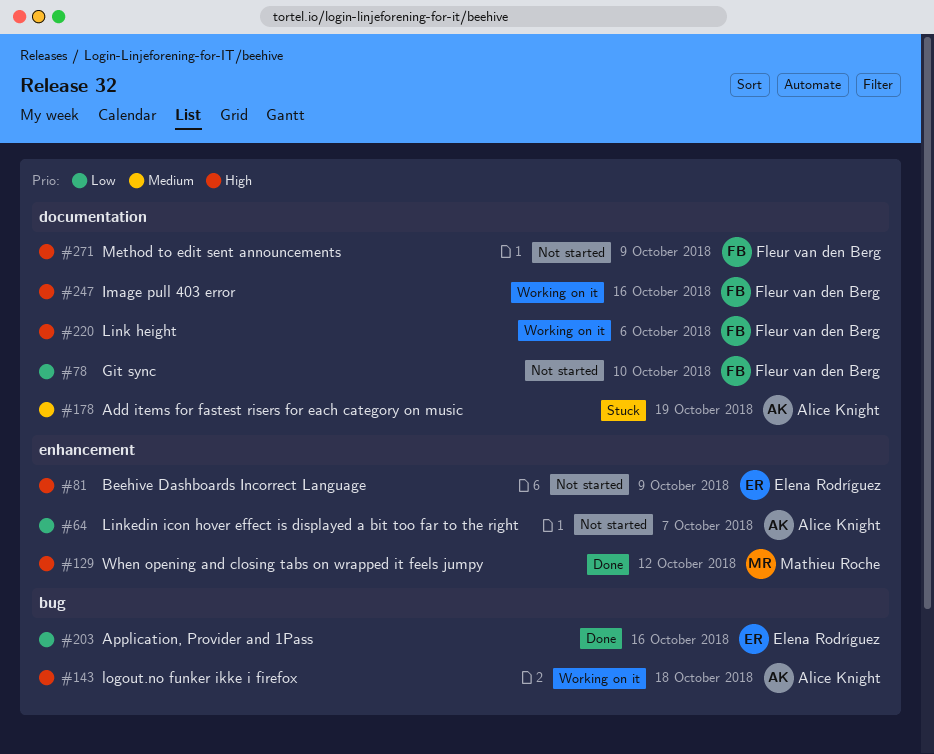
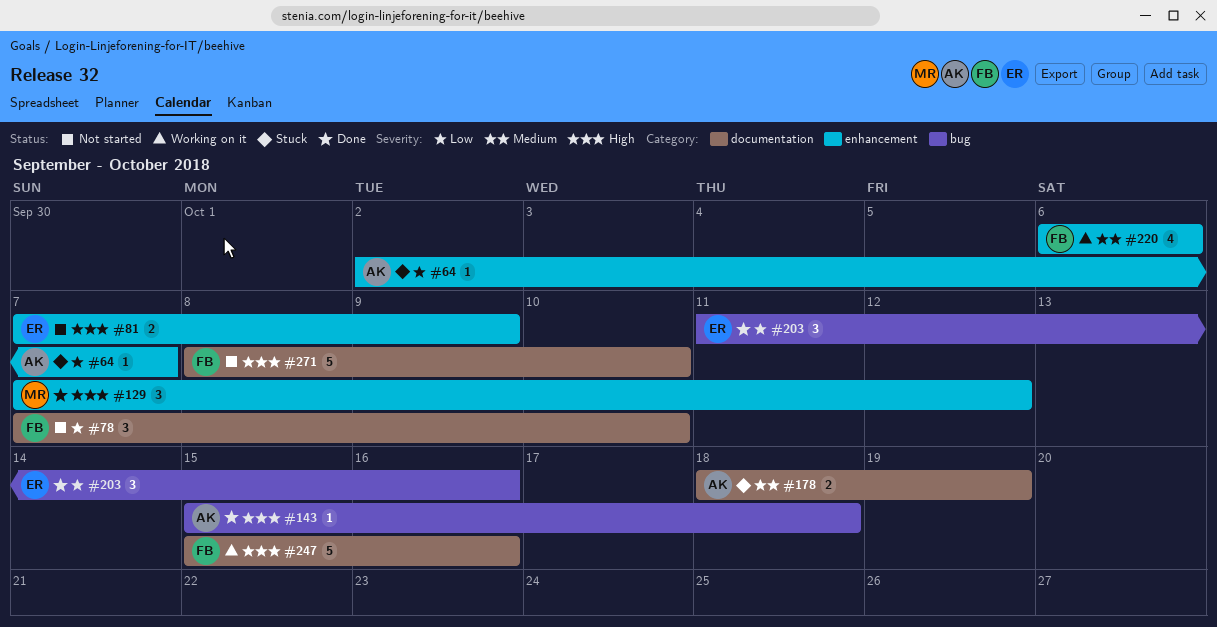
#64, status: Not started -> Stuck
#143, status: Working on it -> Done
#220, priority: High -> Medium
#220, label: documentation -> enhancement
#271, due: Oct 9 -> Oct 10

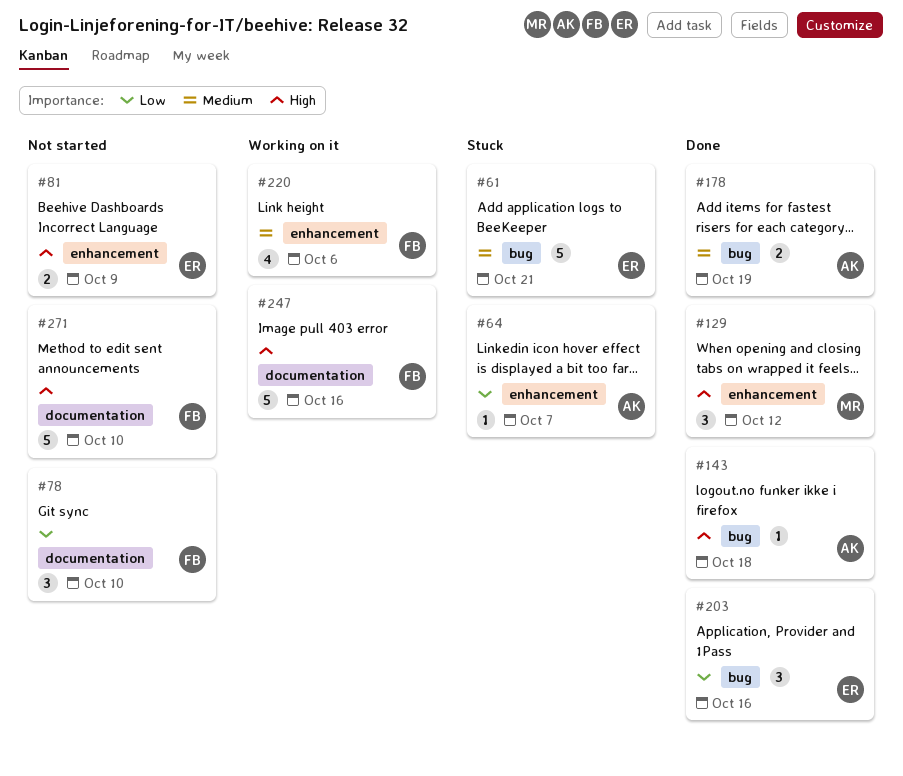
#61: none -> present
#178, status: Stuck -> Done
#178, label: documentation -> bug

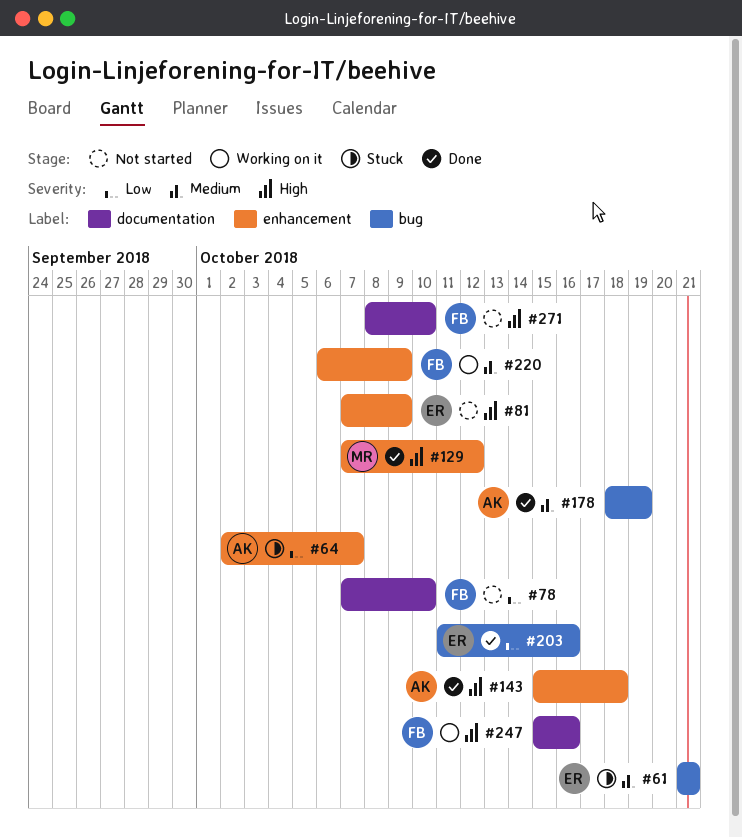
#143, label: bug -> enhancement
#220, due: Oct 6 -> Oct 9

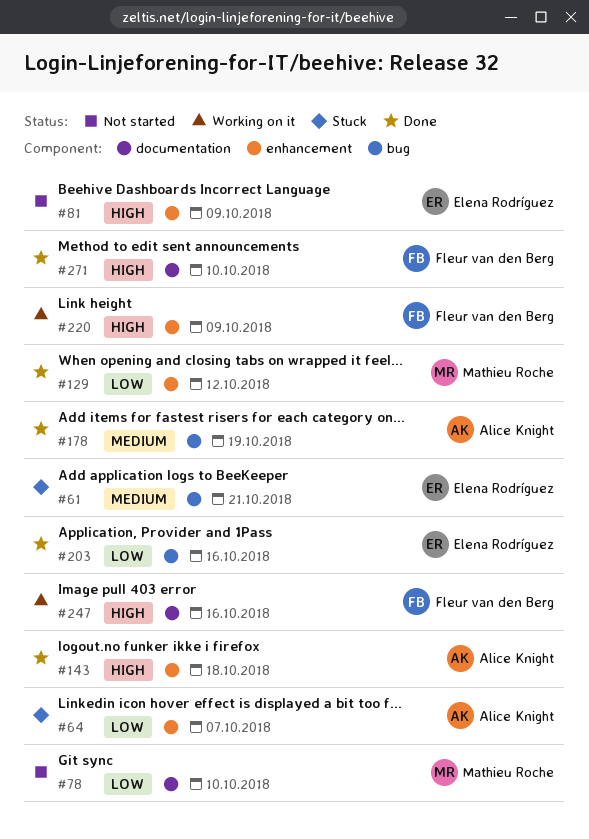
#78, owner: Fleur van den Berg -> Mathieu Roche
#129, priority: High -> Low
#220, priority: Medium -> High
#271, status: Not started -> Done

